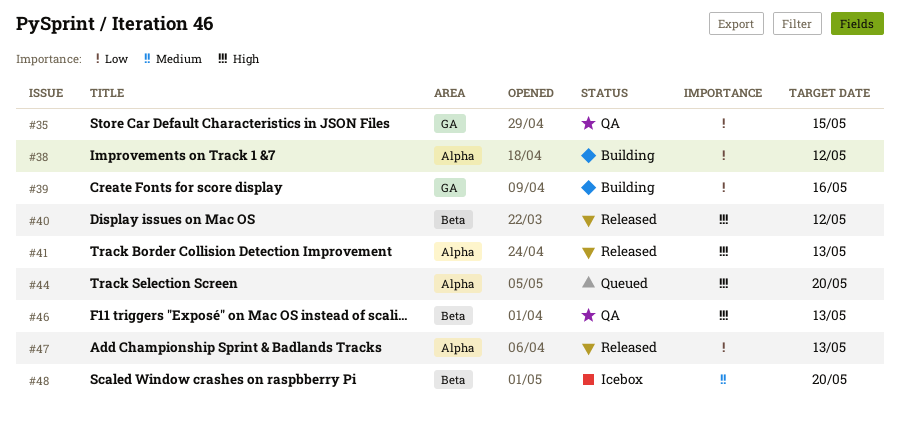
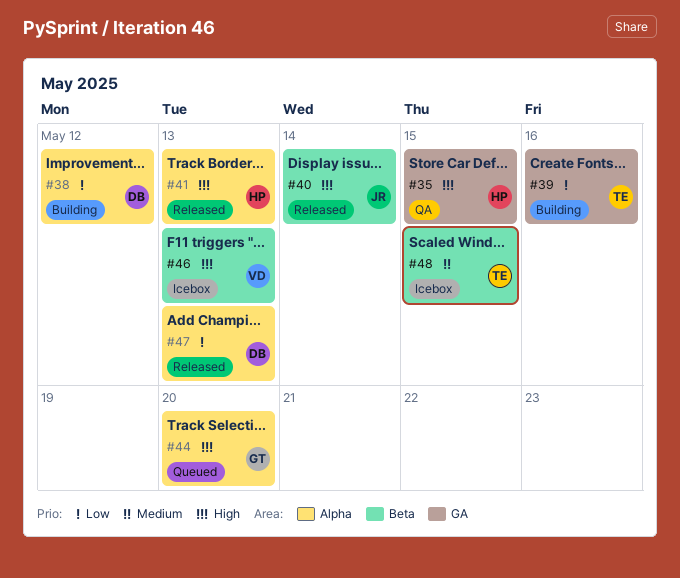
#35, priority: Low -> High
#40, due: May 12 -> May 14
#46, status: QA -> Icebox
#48, due: May 20 -> May 15

